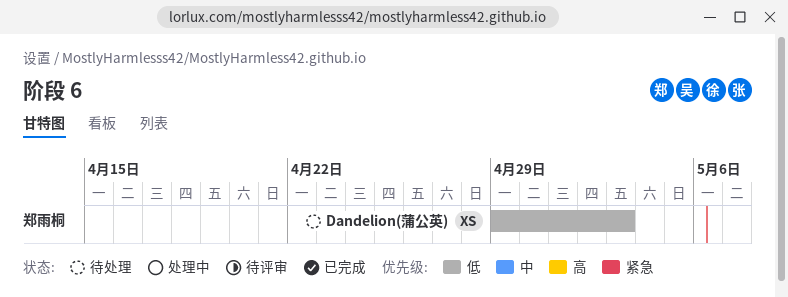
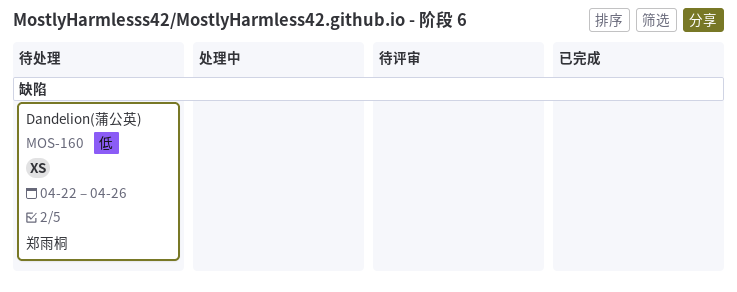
Dandelion(蒲公英), start: Apr 29 -> Apr 22
Dandelion(蒲公英), due: May 3 -> Apr 26

